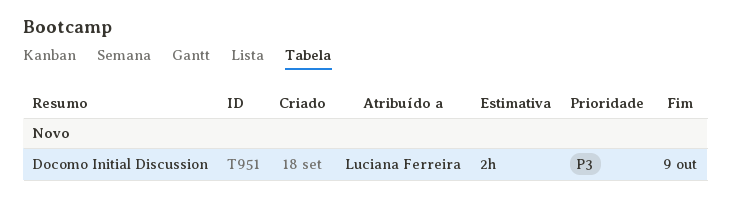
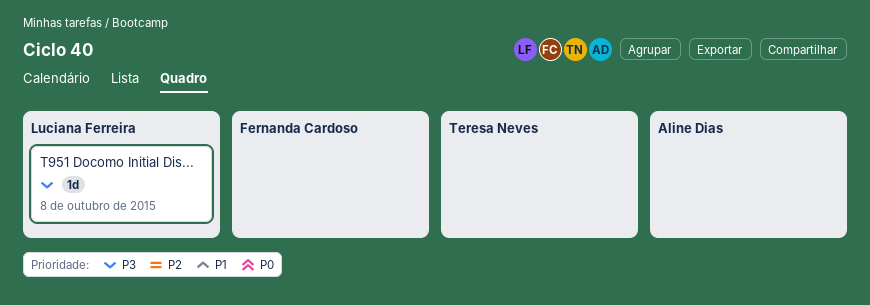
T951, estimate: 2h -> 1d
T951, due: Oct 9 -> Oct 8

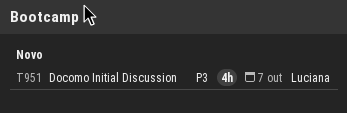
T951, estimate: 1d -> 4h
T951, due: Oct 8 -> Oct 7

